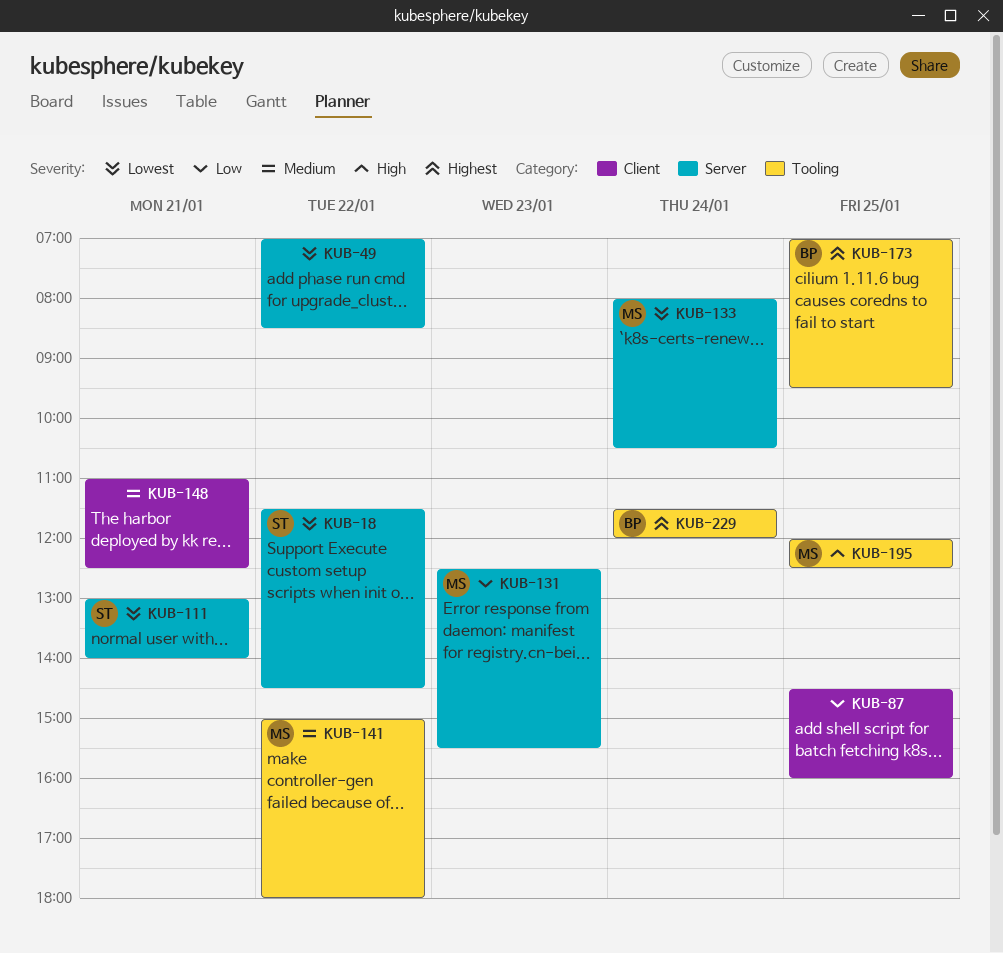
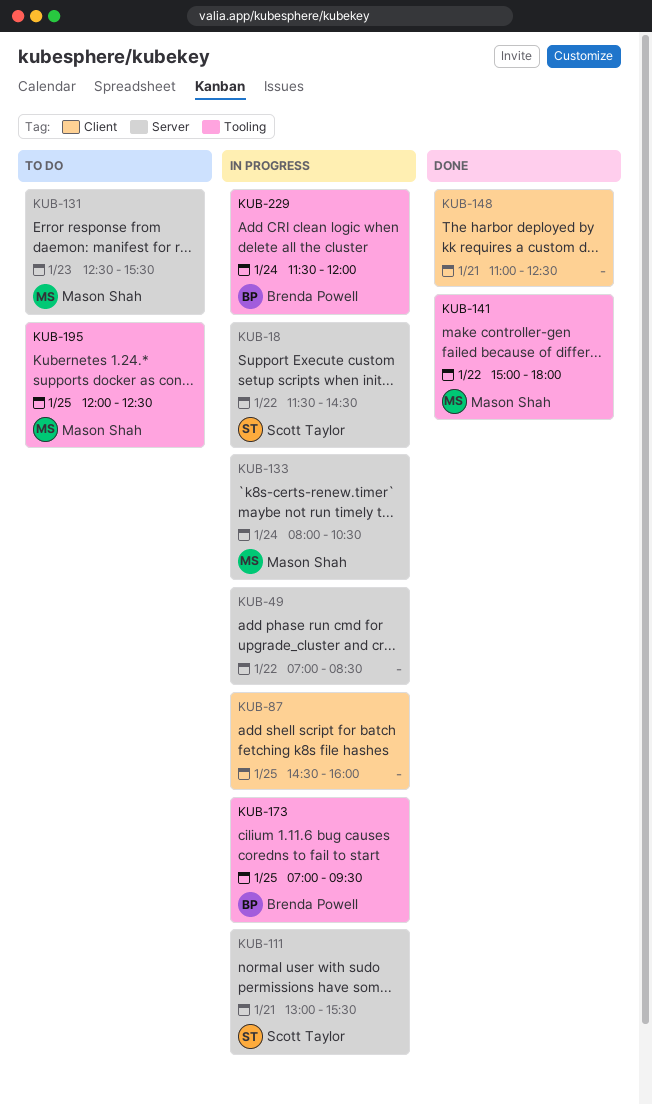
KUB-111, ends: 14:00 -> 15:30

